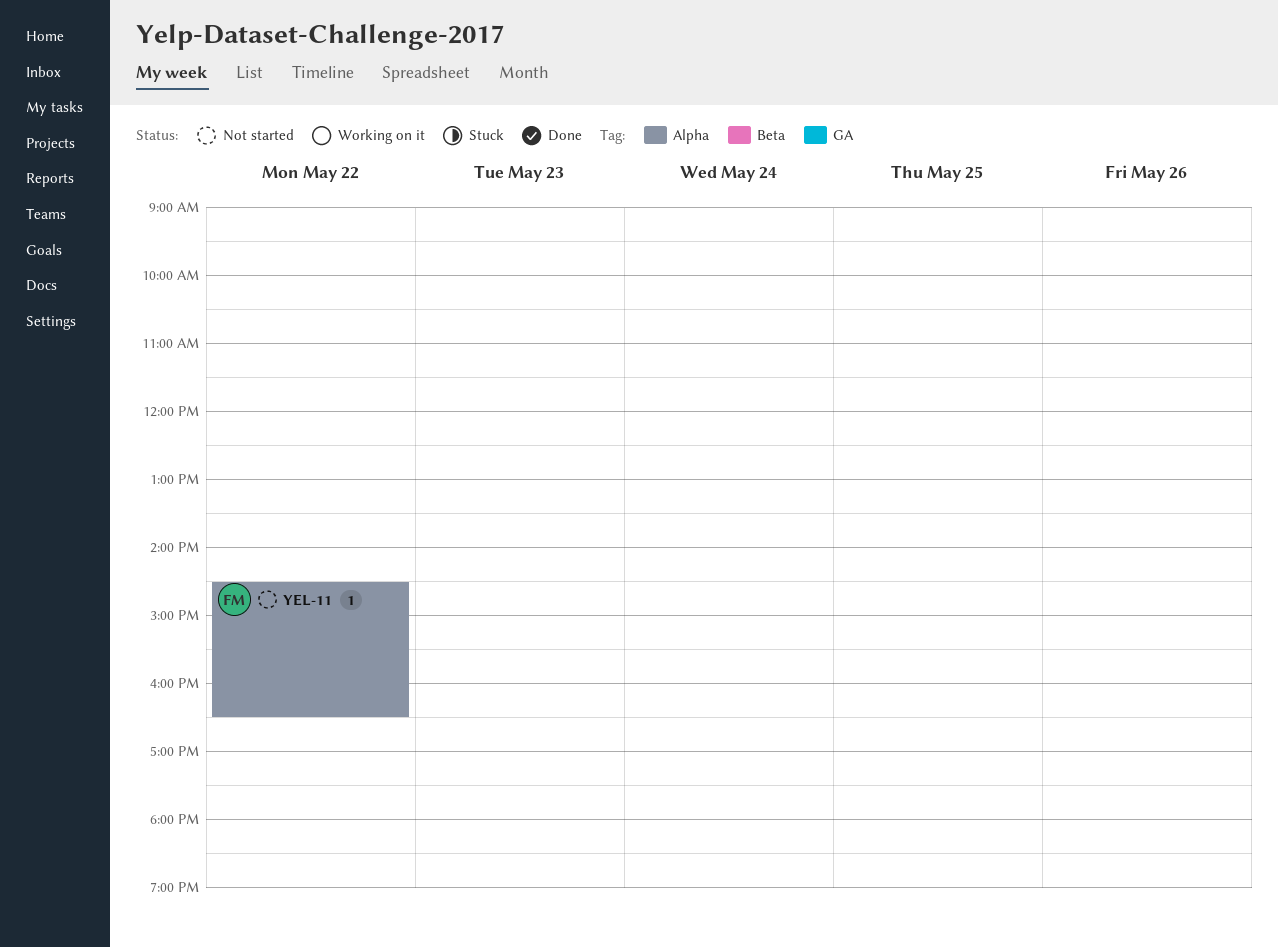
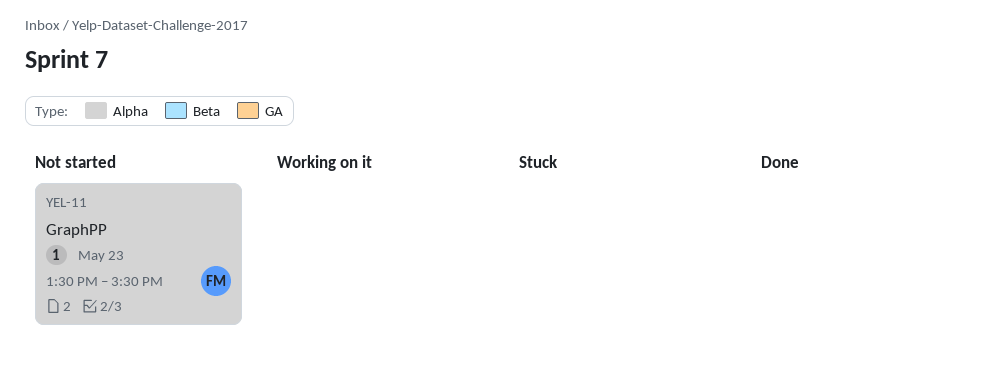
YEL-11, day: May 22 -> May 23
YEL-11, begins: 14:30 -> 13:30
YEL-11, ends: 16:30 -> 15:30

